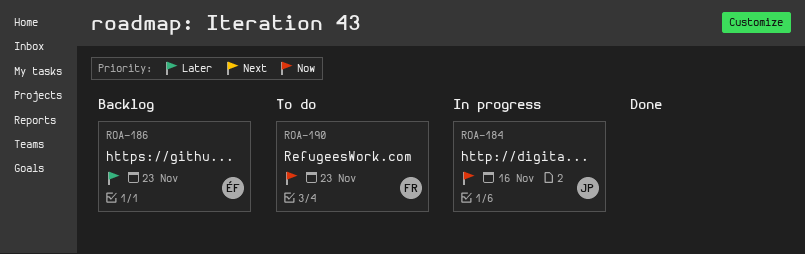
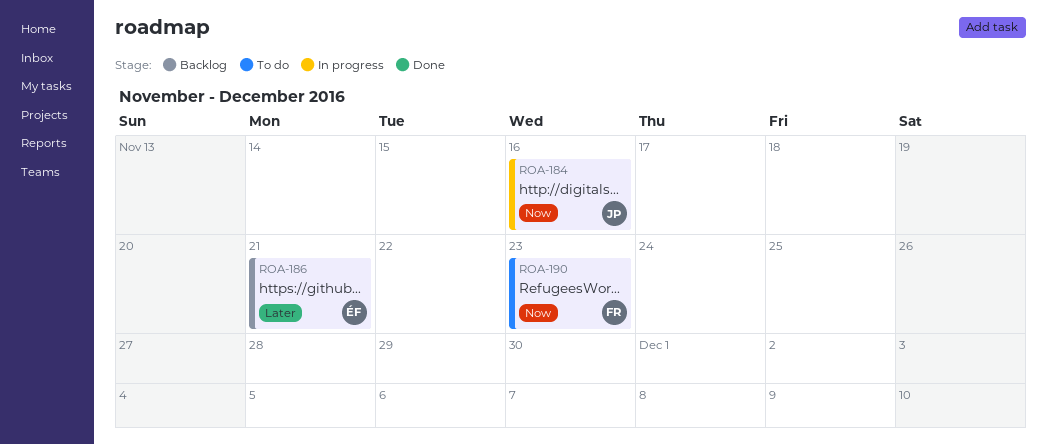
ROA-186, due: Nov 23 -> Nov 21

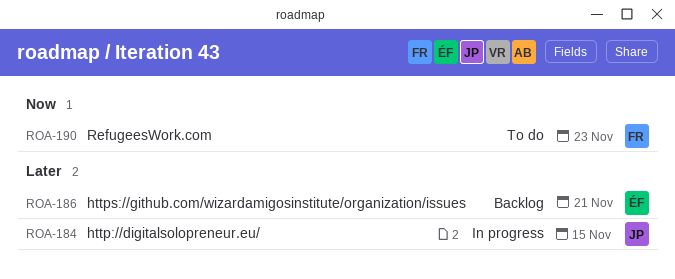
ROA-184, priority: Now -> Later
ROA-184, due: Nov 16 -> Nov 15

